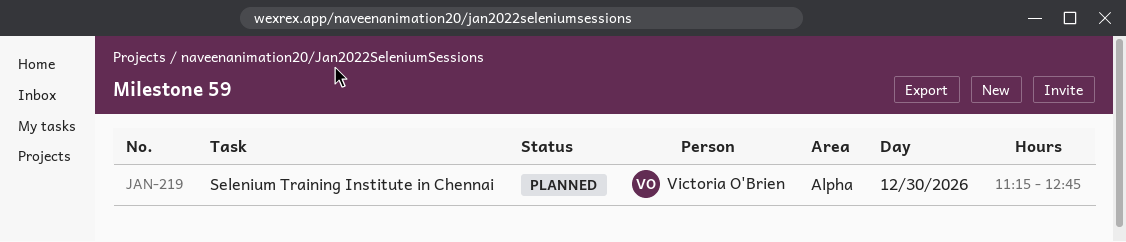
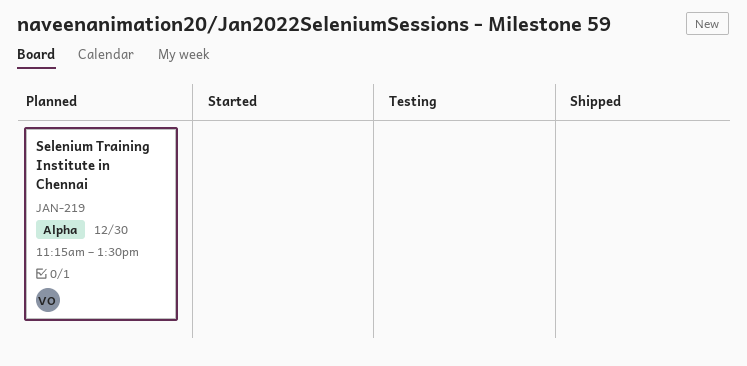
JAN-219, ends: 12:45 -> 13:30

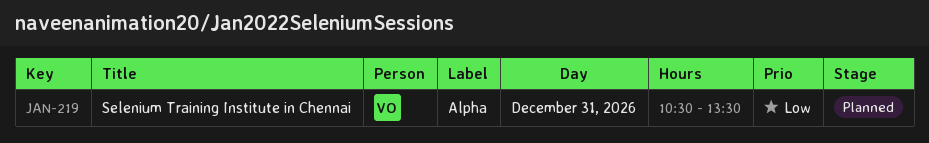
JAN-219, day: Dec 30 -> Dec 31
JAN-219, begins: 11:15 -> 10:30

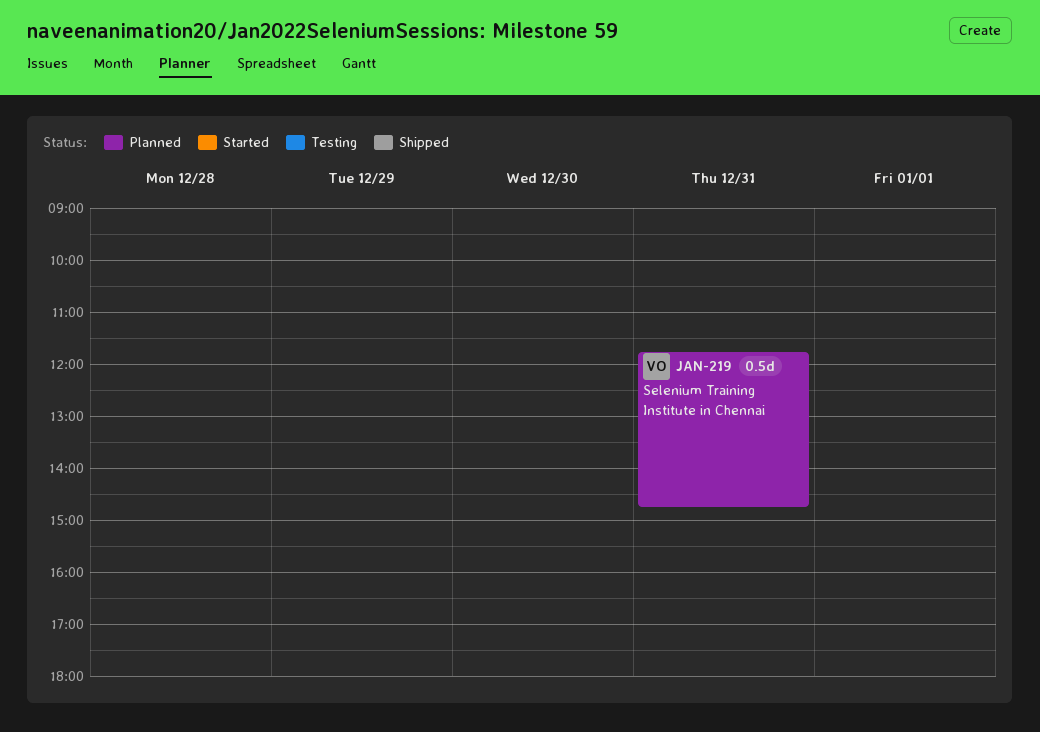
JAN-219, begins: 10:30 -> 11:45
JAN-219, ends: 13:30 -> 14:45

